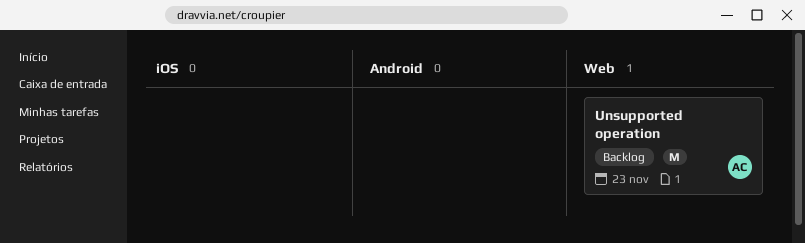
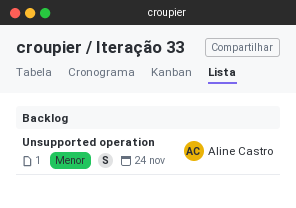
Unsupported operation, estimate: M -> S
Unsupported operation, due: Nov 23 -> Nov 24

